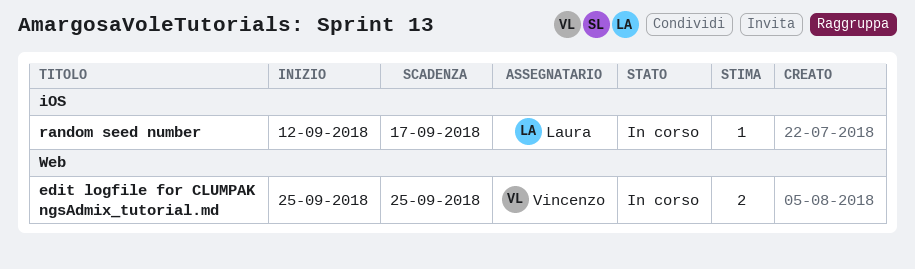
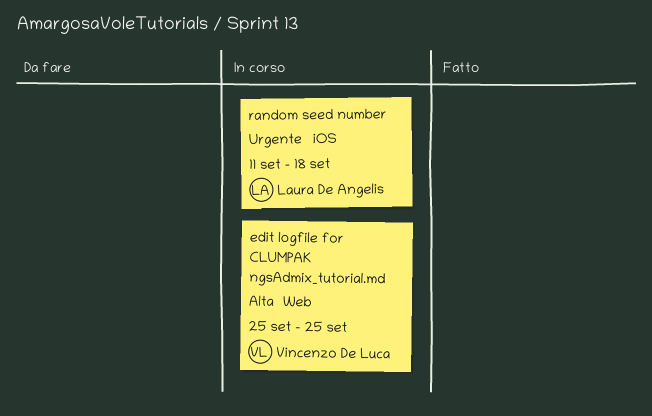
random seed number, start: Sep 12 -> Sep 11
random seed number, due: Sep 17 -> Sep 18

